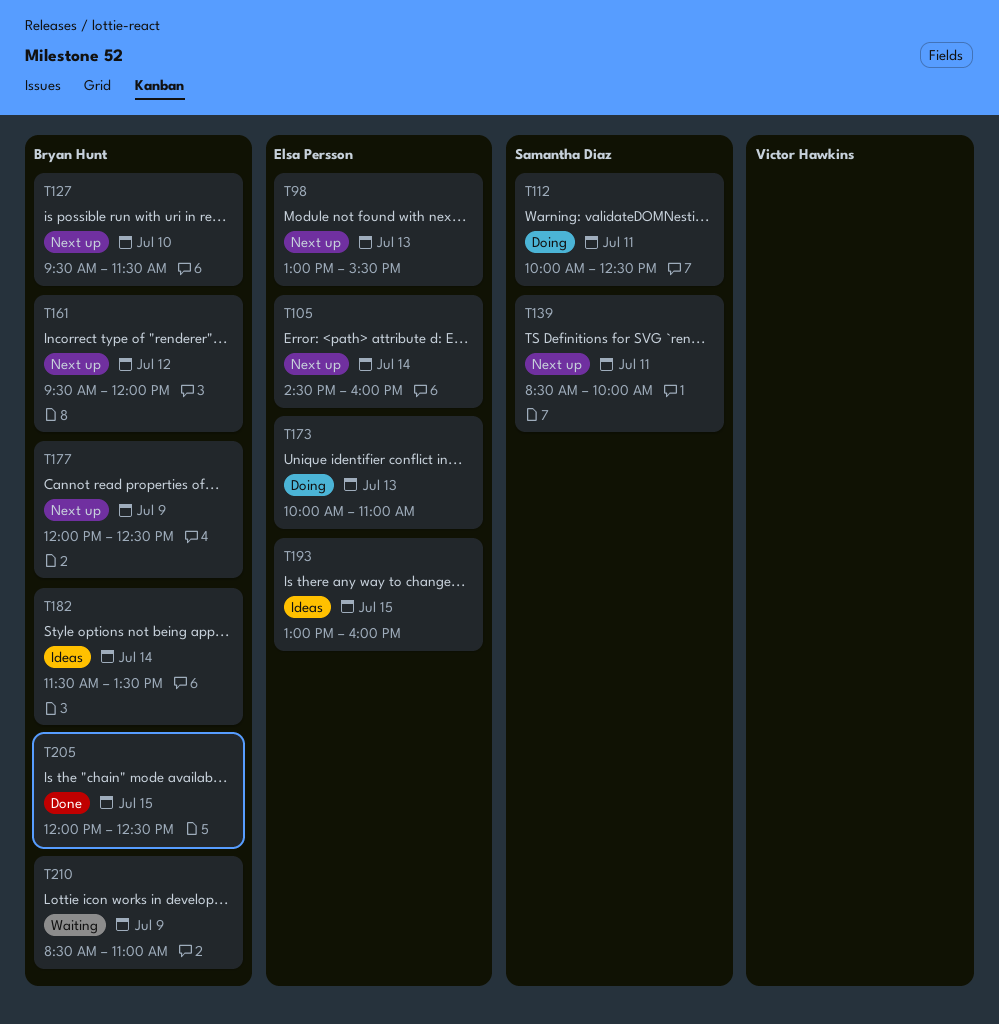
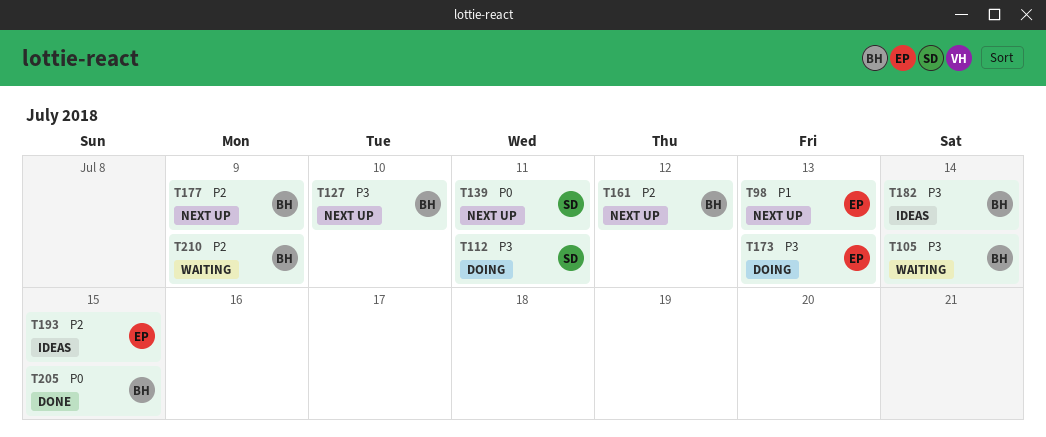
T105, status: Next up -> Waiting
T105, owner: Elsa Persson -> Bryan Hunt

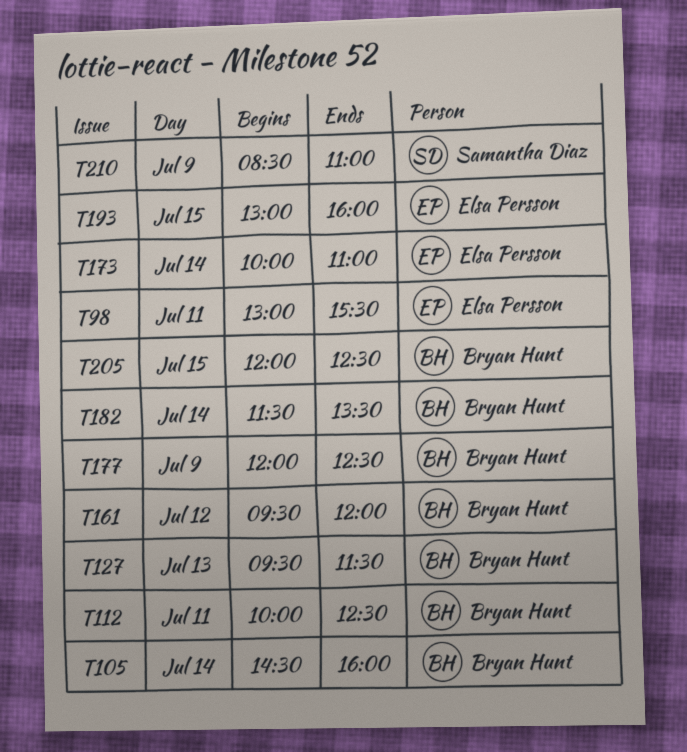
T98, day: Jul 13 -> Jul 11
T112, owner: Samantha Diaz -> Bryan Hunt
T127, day: Jul 10 -> Jul 13
T139: present -> none
T173, day: Jul 13 -> Jul 14
T210, owner: Bryan Hunt -> Samantha Diaz

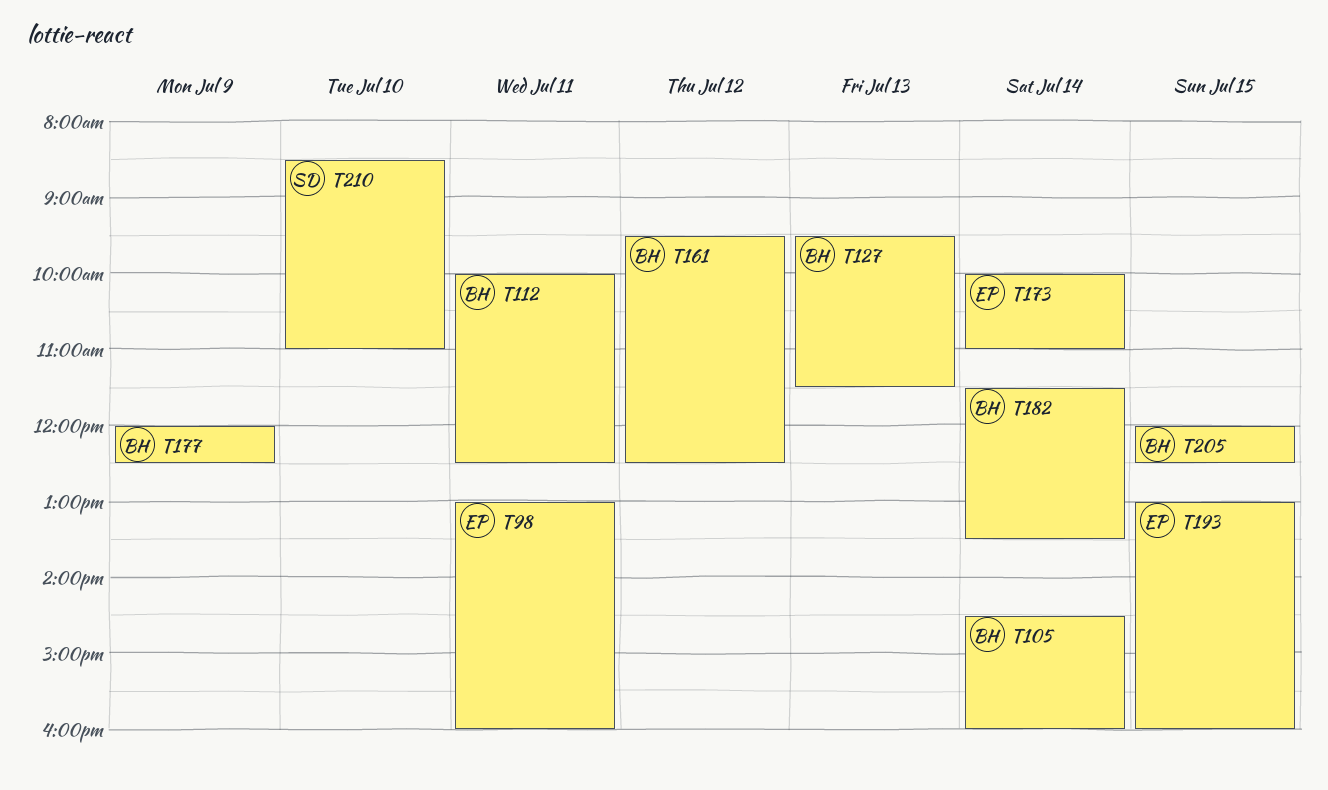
T98, ends: 15:30 -> 16:00
T161, ends: 12:00 -> 12:30
T210, day: Jul 9 -> Jul 10

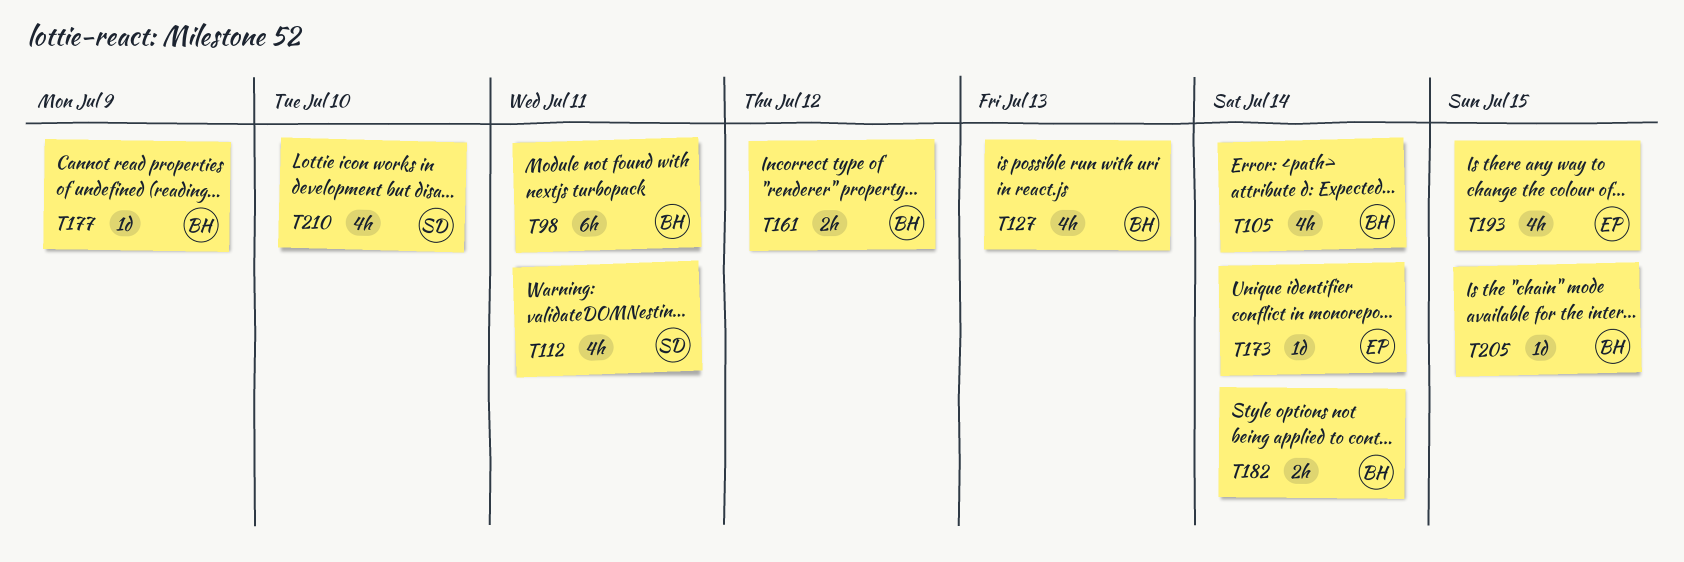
T98, owner: EP -> BH
T112, owner: BH -> SD

